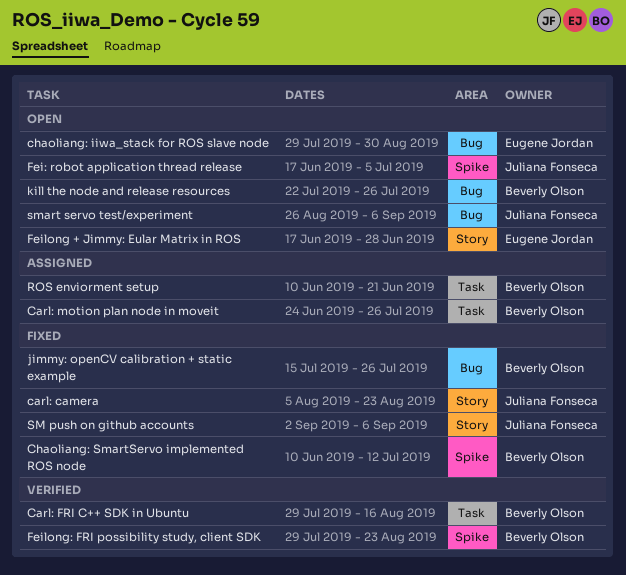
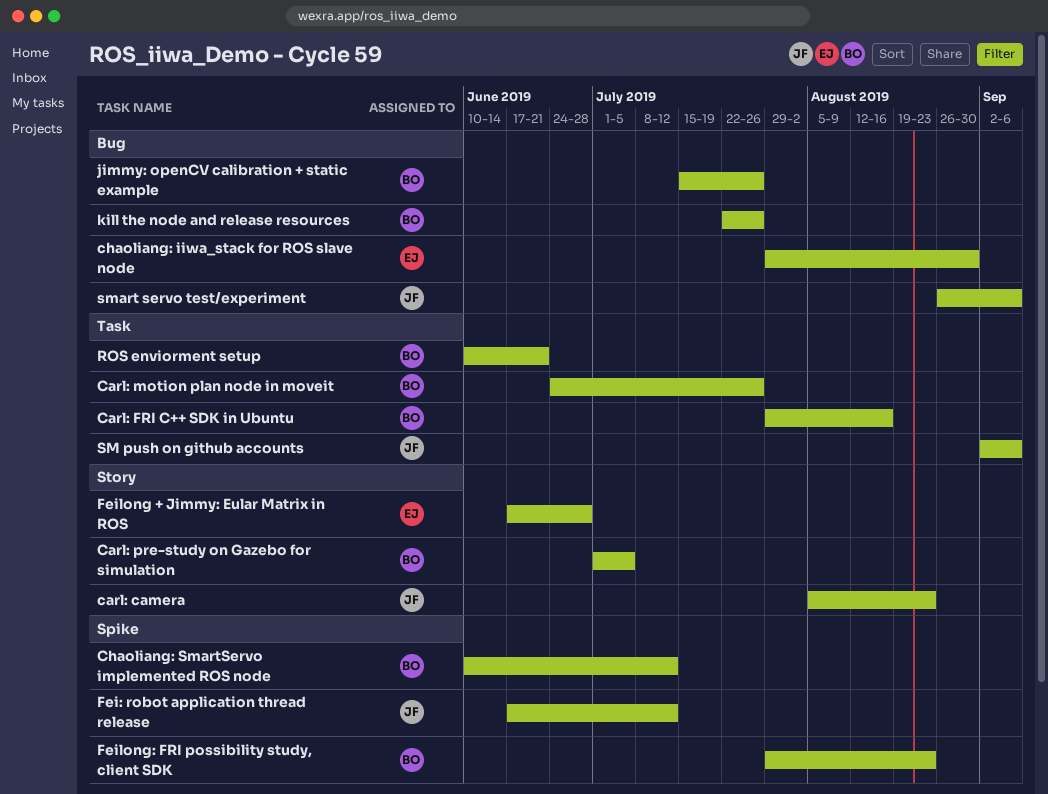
Carl: pre-study on Gazebo for simulation: none -> present
Fei: robot application thread release, due: Jul 5 -> Jul 12
SM push on github accounts, label: Story -> Task

